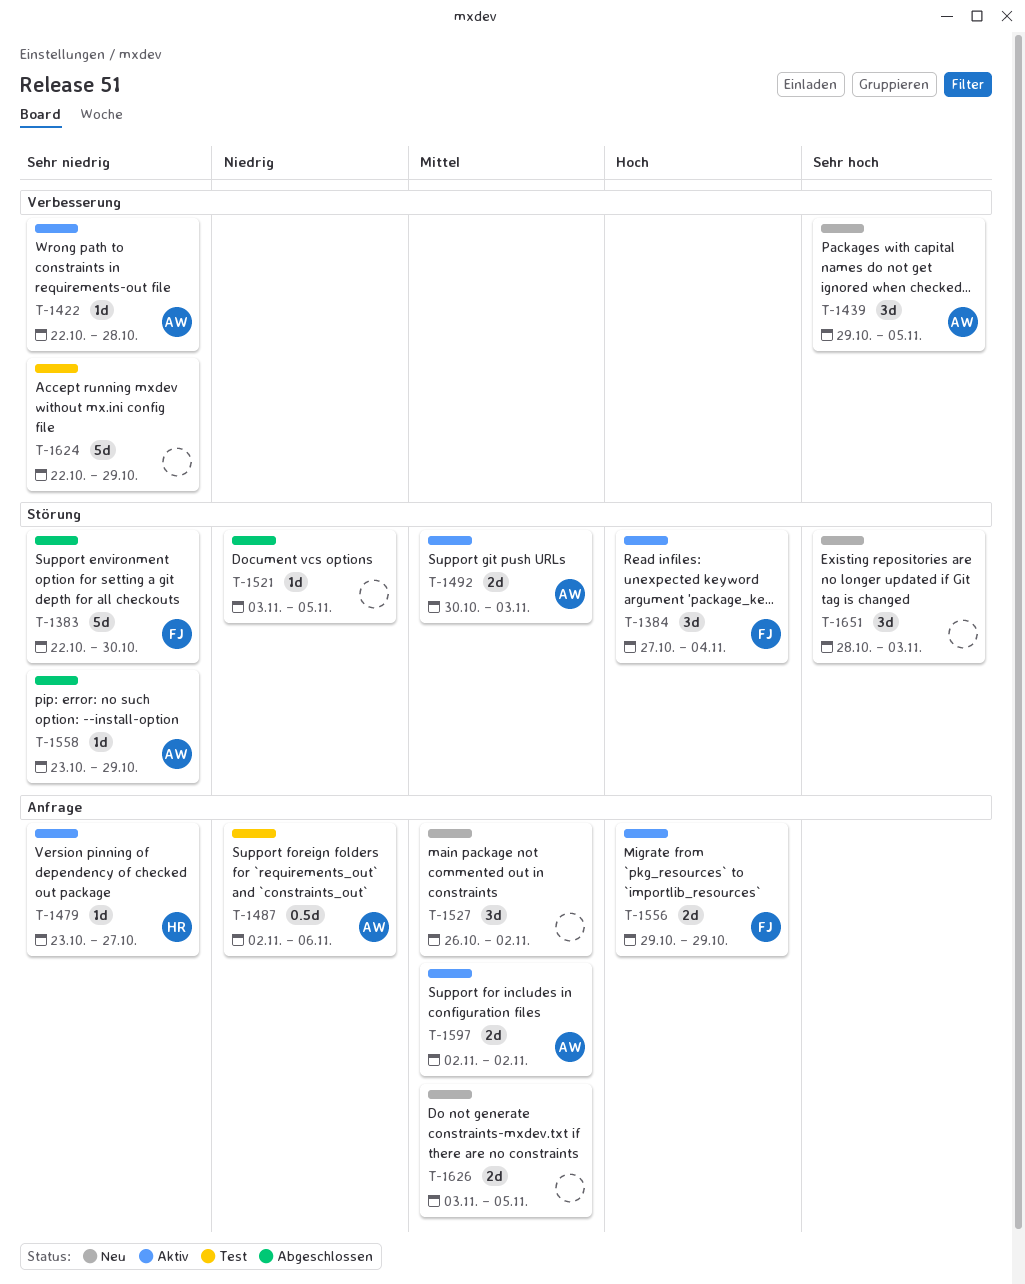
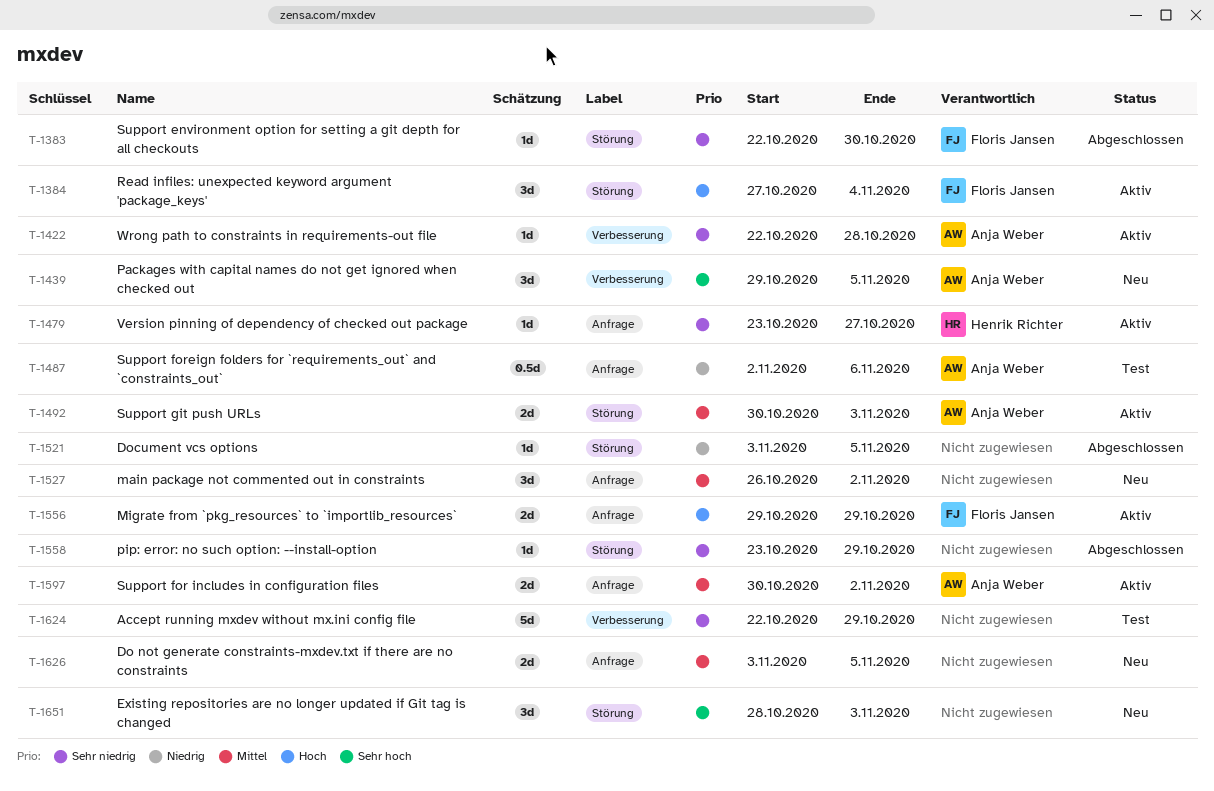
T-1383, estimate: 5d -> 1d
T-1558, owner: Anja Weber -> none
T-1597, start: Nov 2 -> Oct 30

